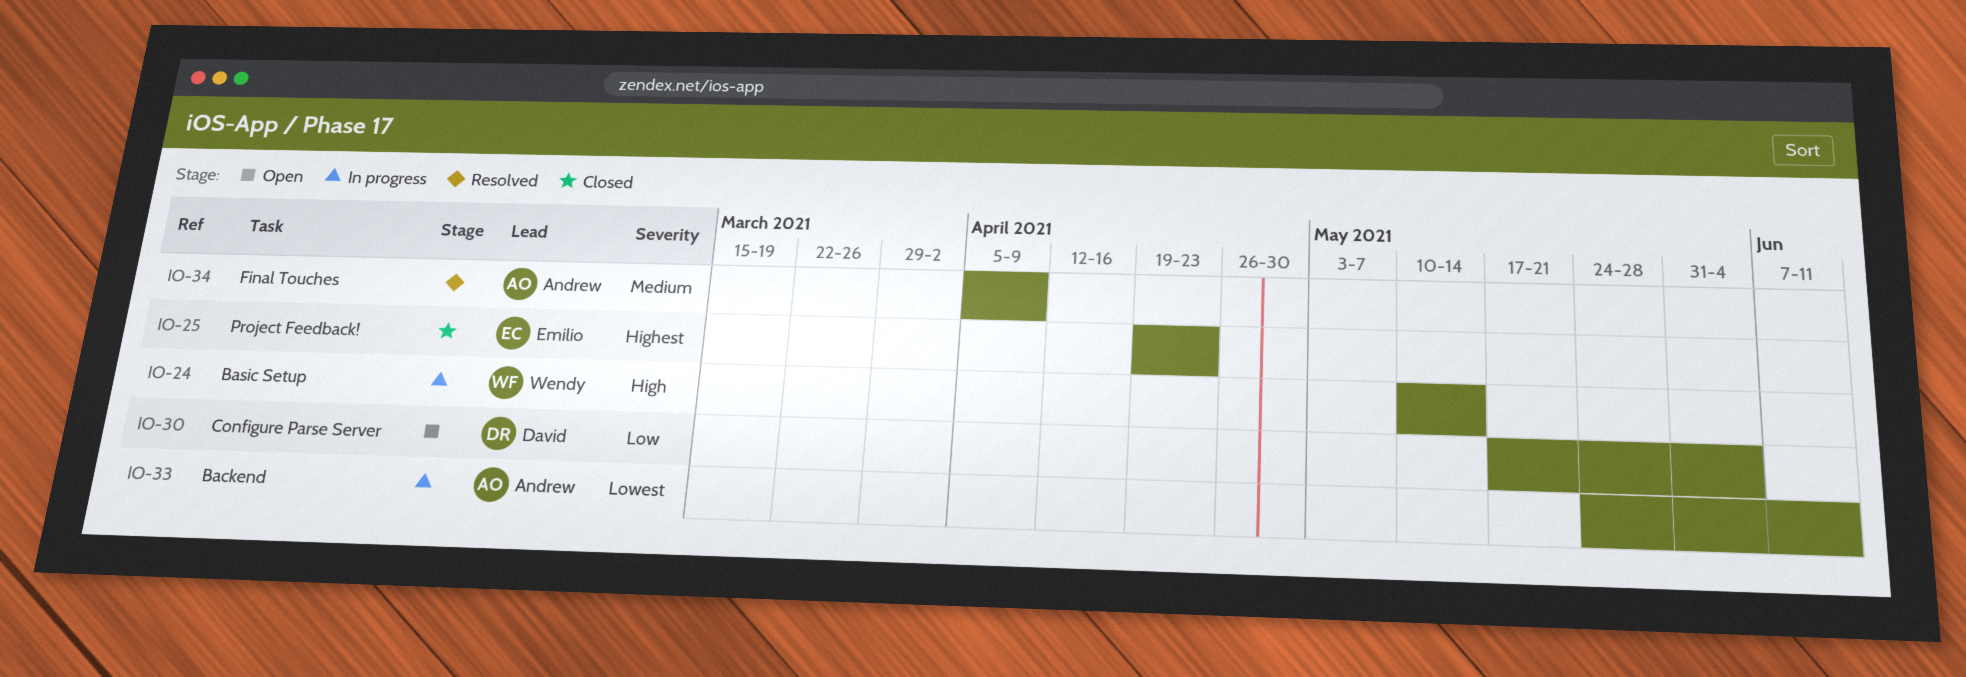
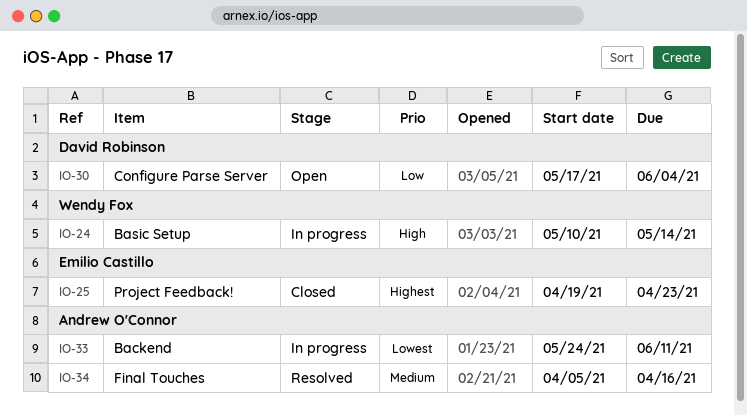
IO-34, due: Apr 9 -> Apr 16

